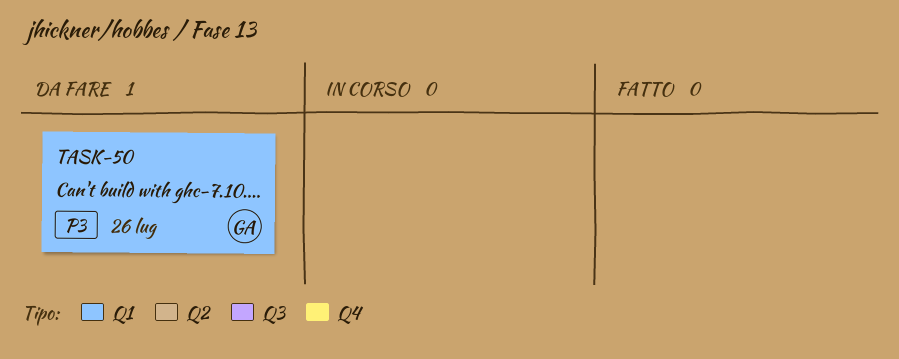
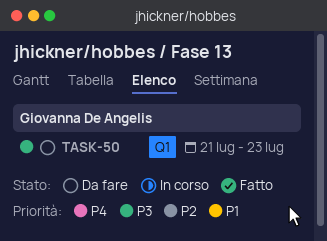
TASK-50, due: Jul 26 -> Jul 23

